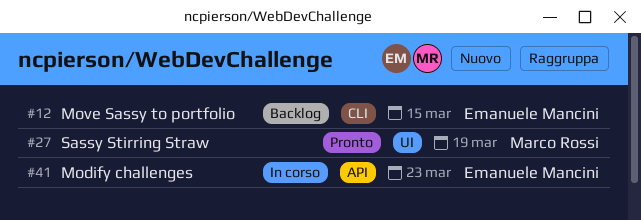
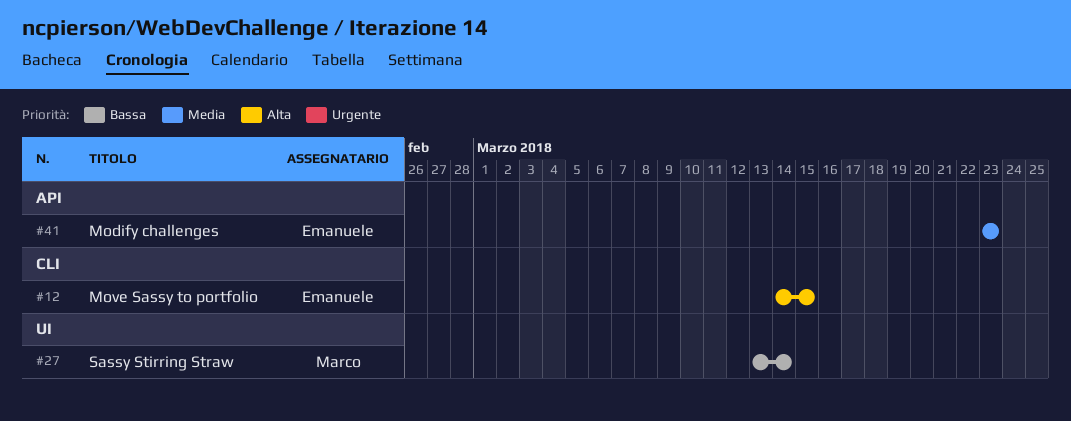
#27, due: Mar 19 -> Mar 14

